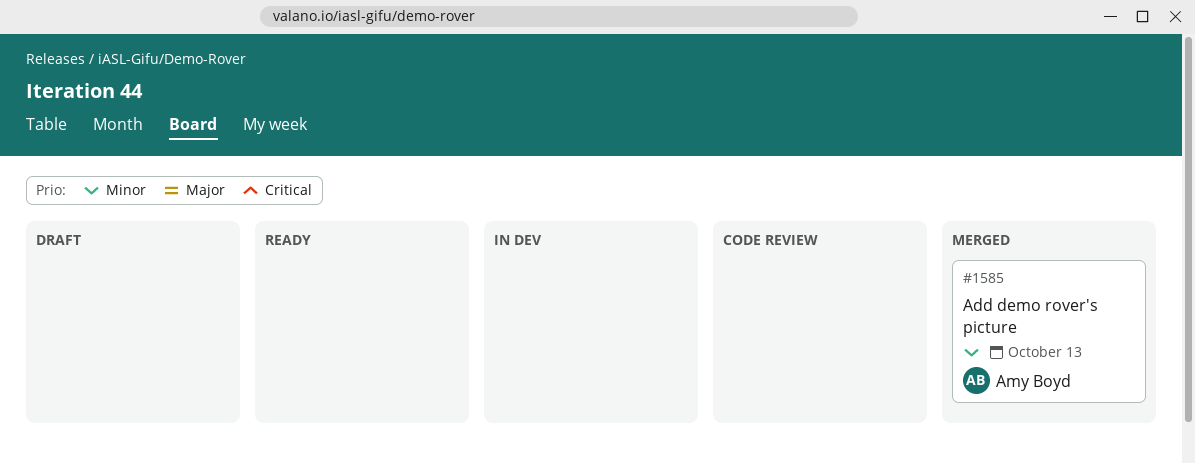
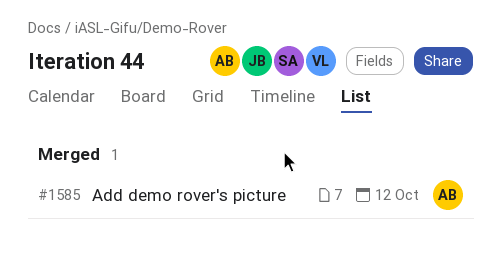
#1585, due: Oct 13 -> Oct 12

